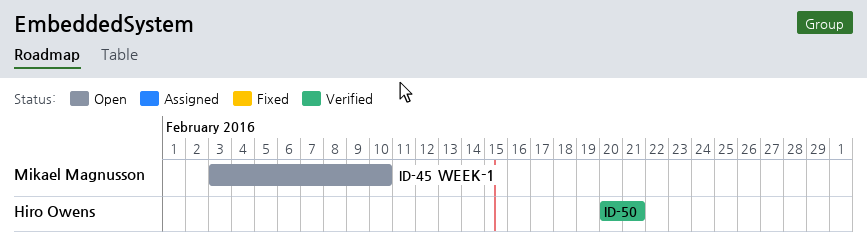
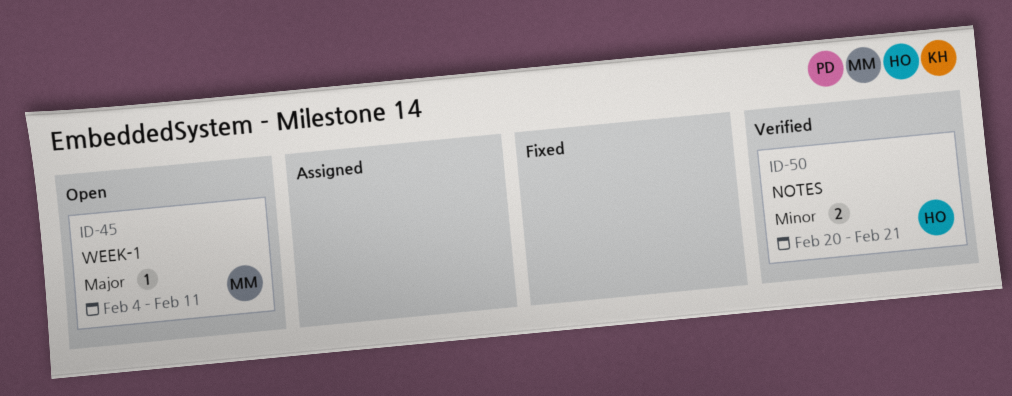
ID-45, start: Feb 3 -> Feb 4
ID-45, due: Feb 10 -> Feb 11

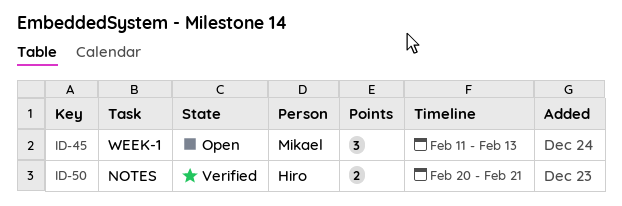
ID-45, estimate: 1 -> 3
ID-45, start: Feb 4 -> Feb 11
ID-45, due: Feb 11 -> Feb 13

